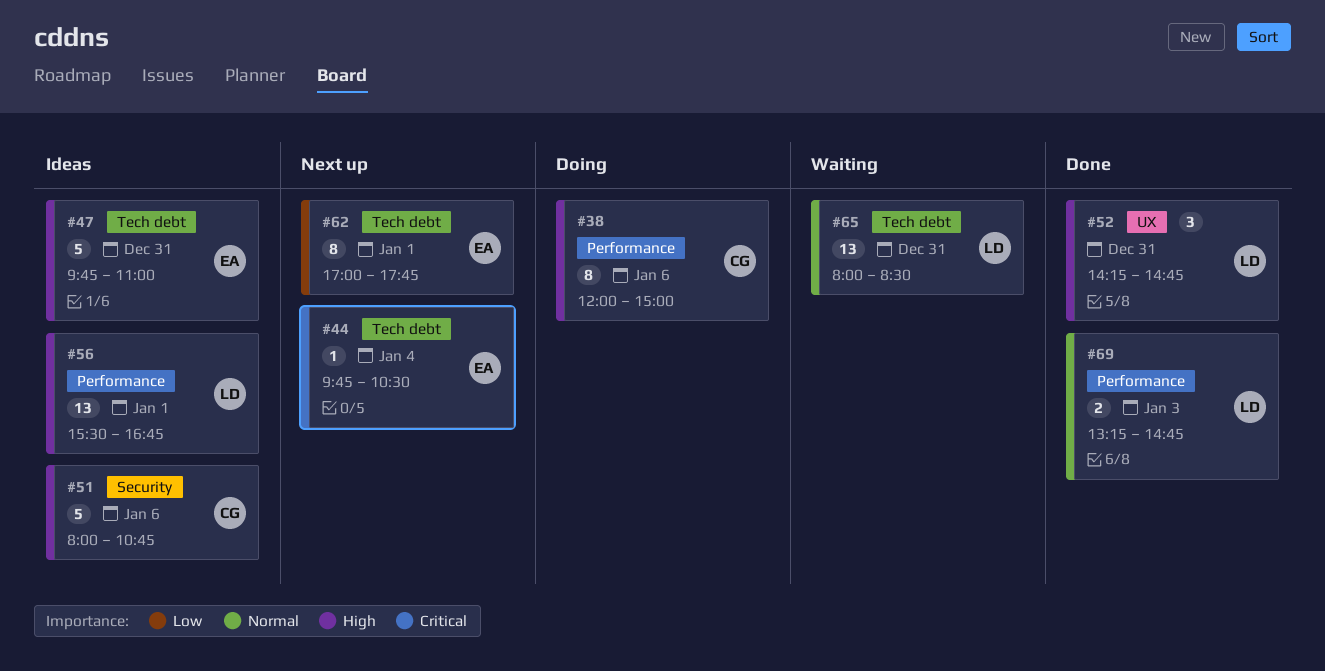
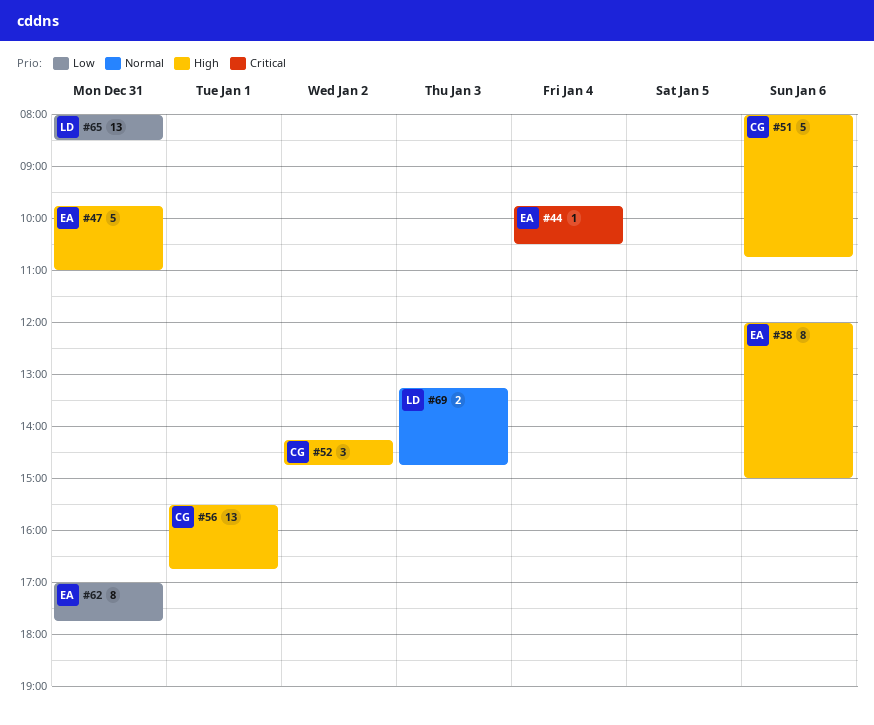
#38, owner: CG -> EA
#52, owner: LD -> CG
#52, day: Dec 31 -> Jan 2
#56, owner: LD -> CG
#62, day: Jan 1 -> Dec 31
#65, priority: Normal -> Low

